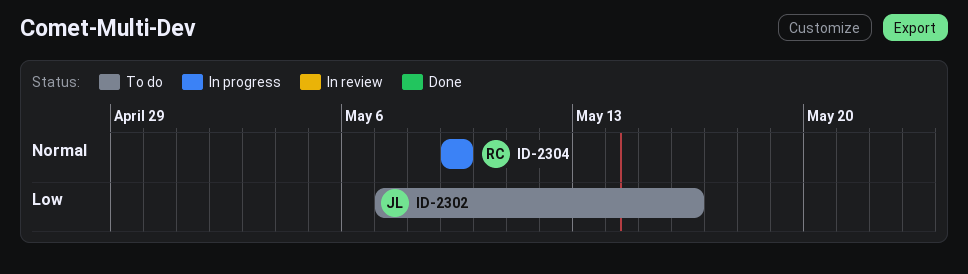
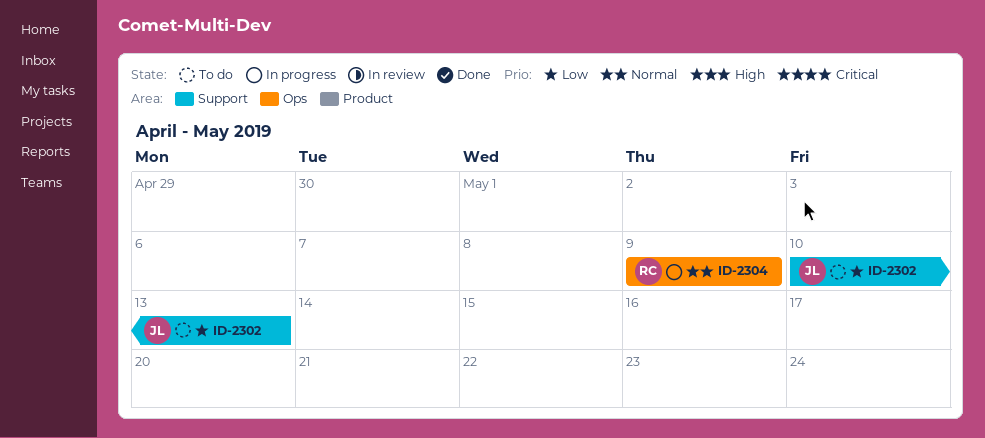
ID-2302, start: May 7 -> May 10
ID-2302, due: May 16 -> May 13

